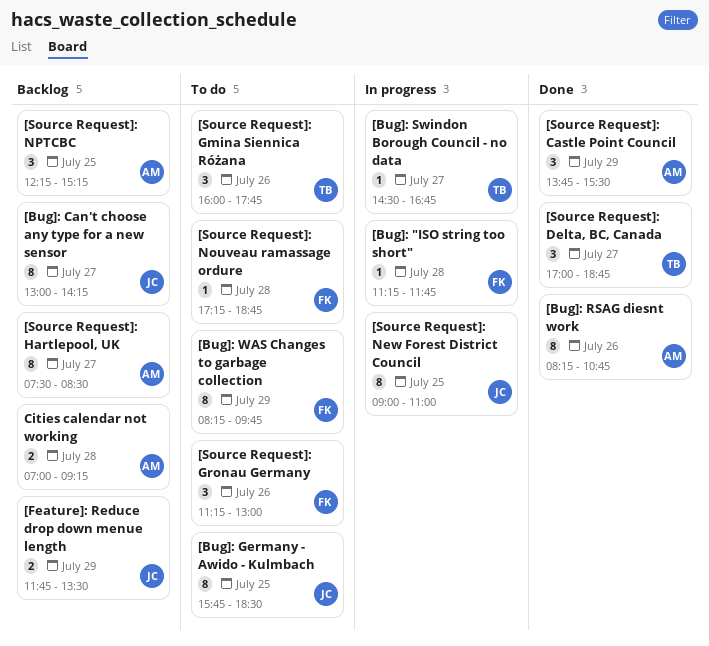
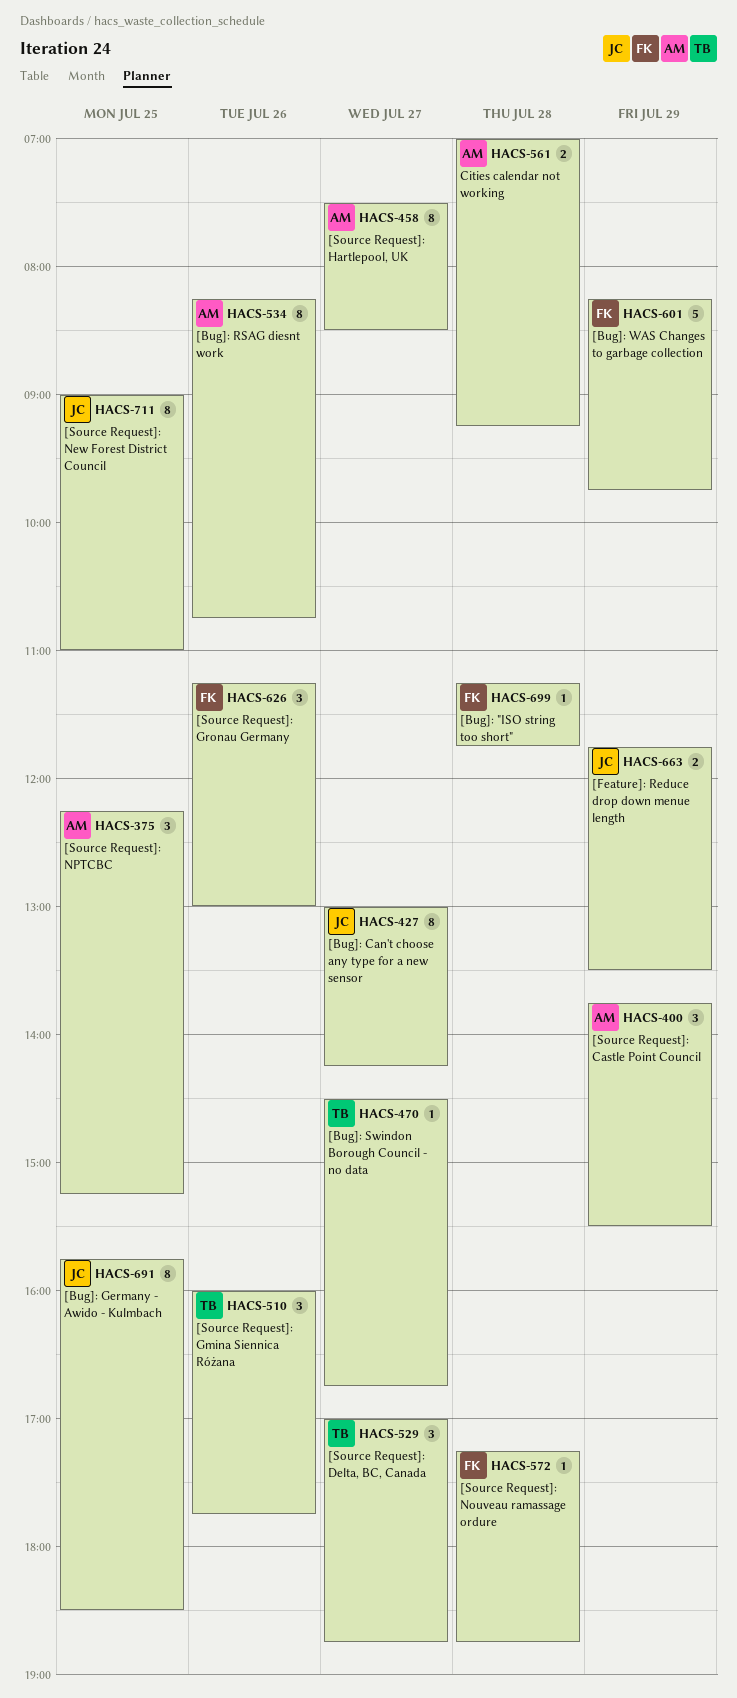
[Bug]: WAS Changes to garbage collection, estimate: 8 -> 5

